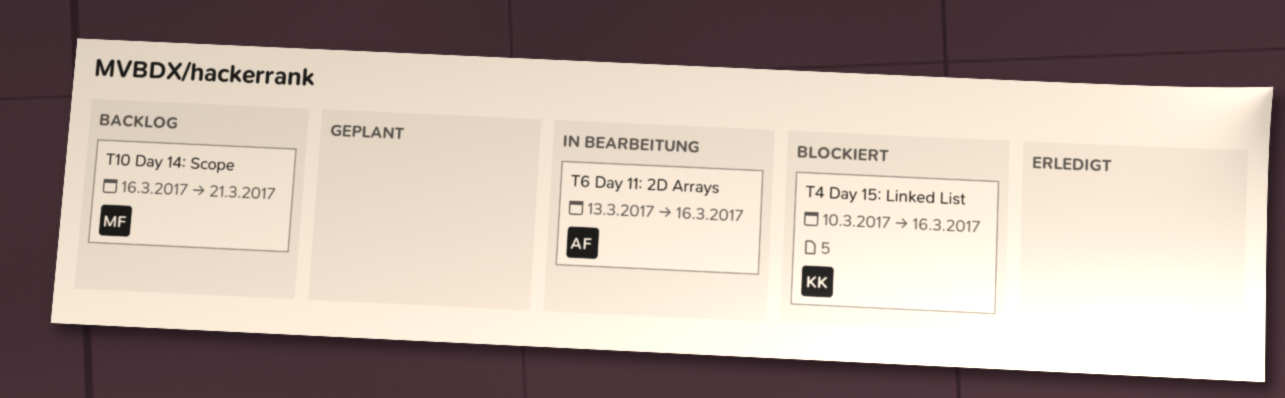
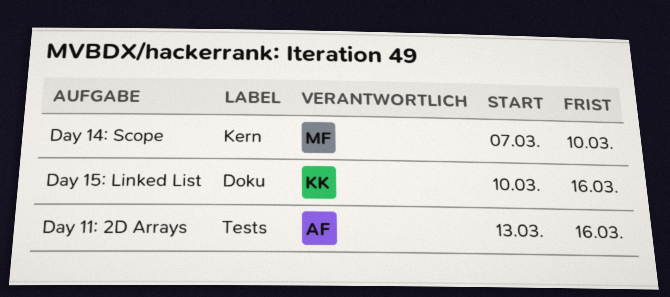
Day 14: Scope, start: Mar 16 -> Mar 7
Day 14: Scope, due: Mar 21 -> Mar 10

